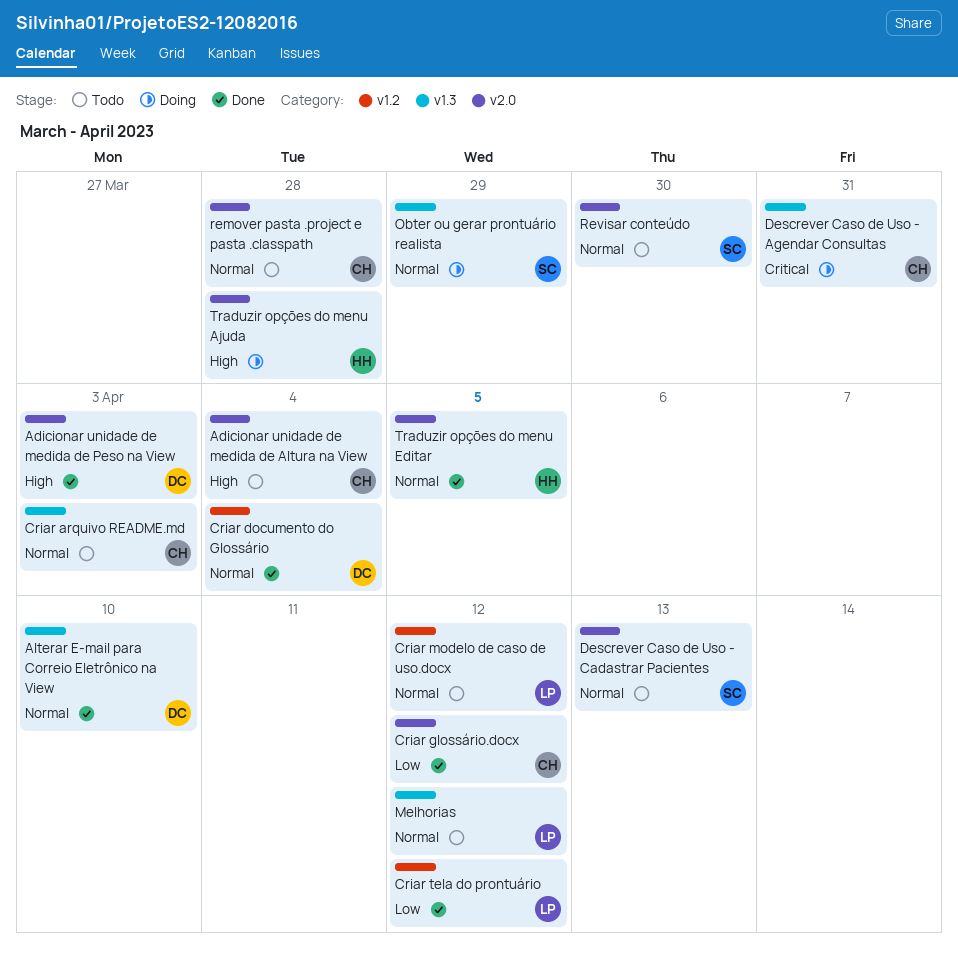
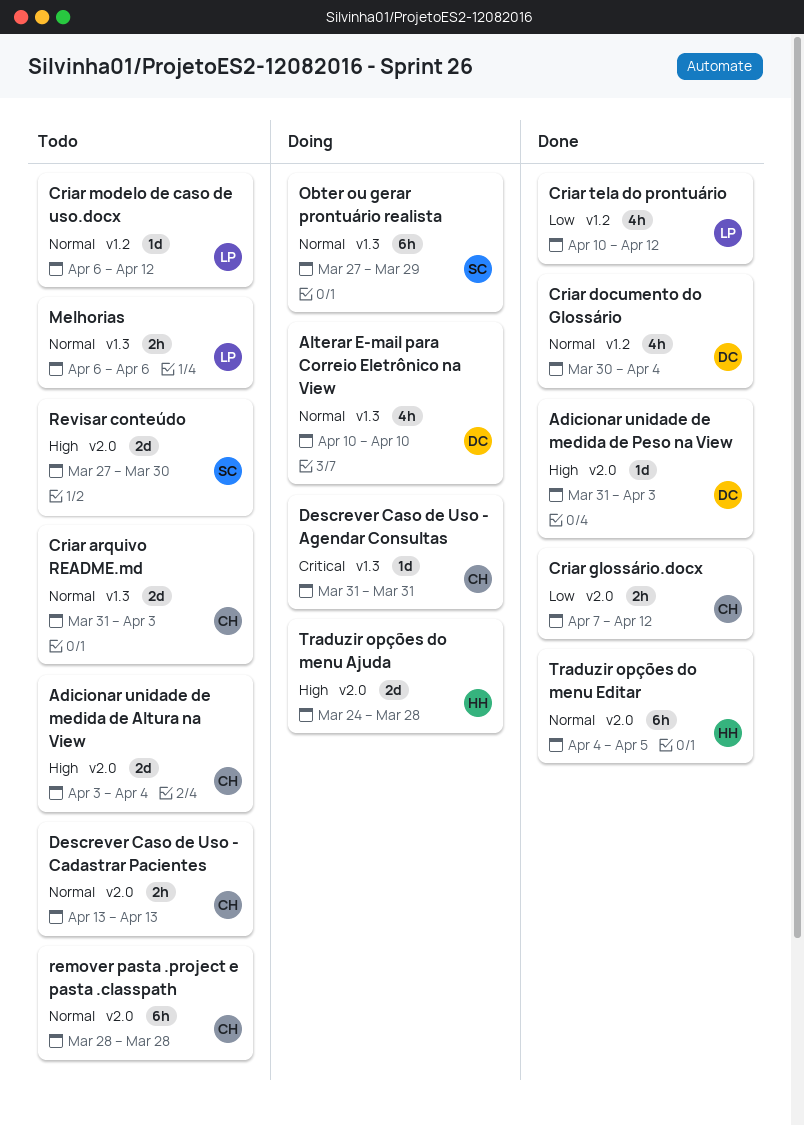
Alterar E-mail para Correio Eletrônico na View, status: Done -> Doing
Descrever Caso de Uso - Cadastrar Pacientes, owner: SC -> CH
Melhorias, due: Apr 12 -> Apr 6
Revisar conteúdo, priority: Normal -> High

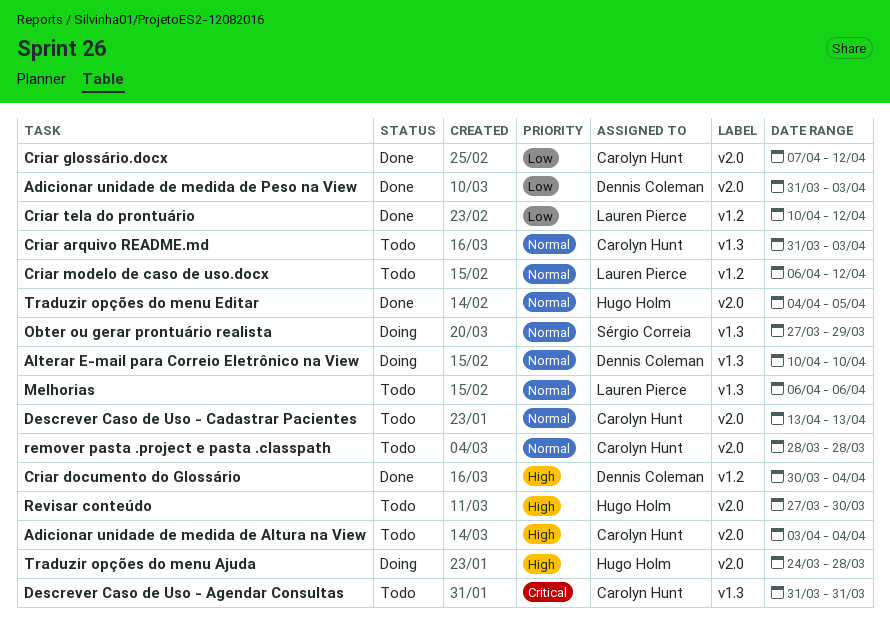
Adicionar unidade de medida de Peso na View, priority: High -> Low
Criar documento do Glossário, priority: Normal -> High
Descrever Caso de Uso - Agendar Consultas, status: Doing -> Todo
Revisar conteúdo, owner: Sérgio Correia -> Hugo Holm

